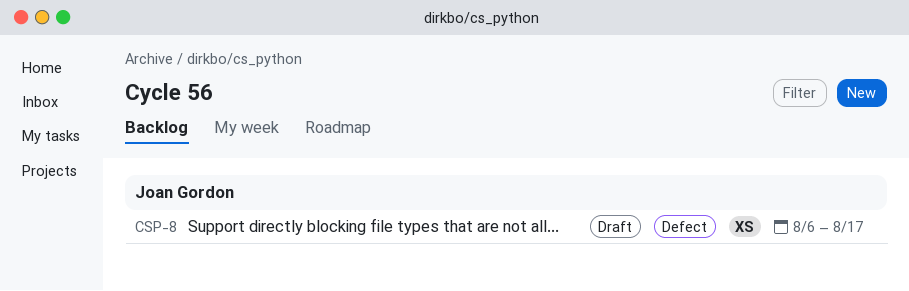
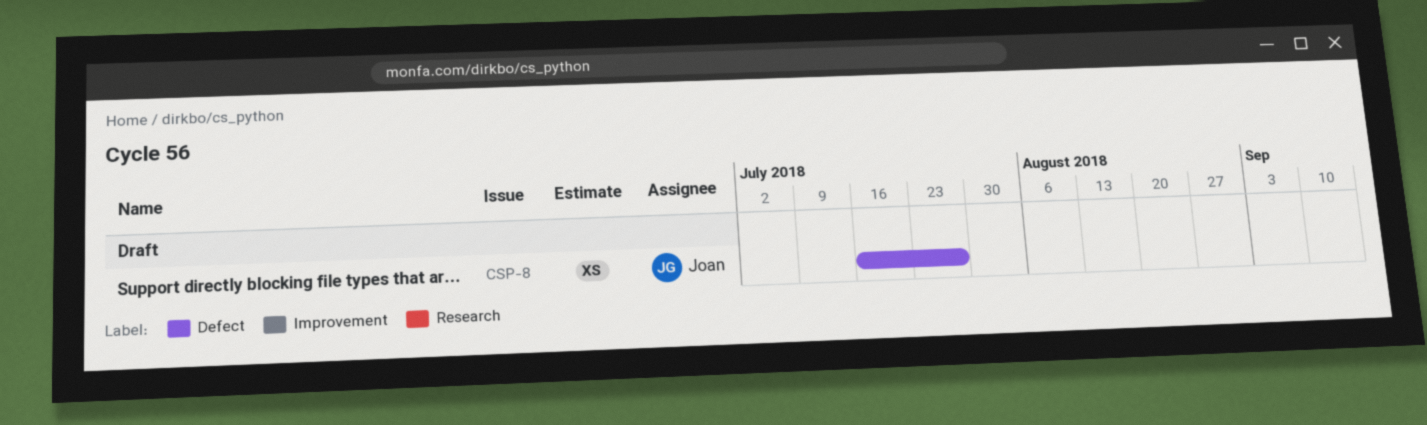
CSP-8, start: Aug 6 -> Jul 16
CSP-8, due: Aug 17 -> Jul 27

